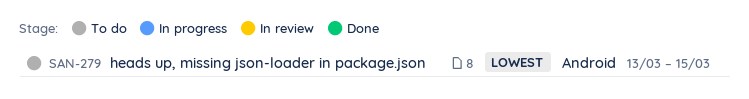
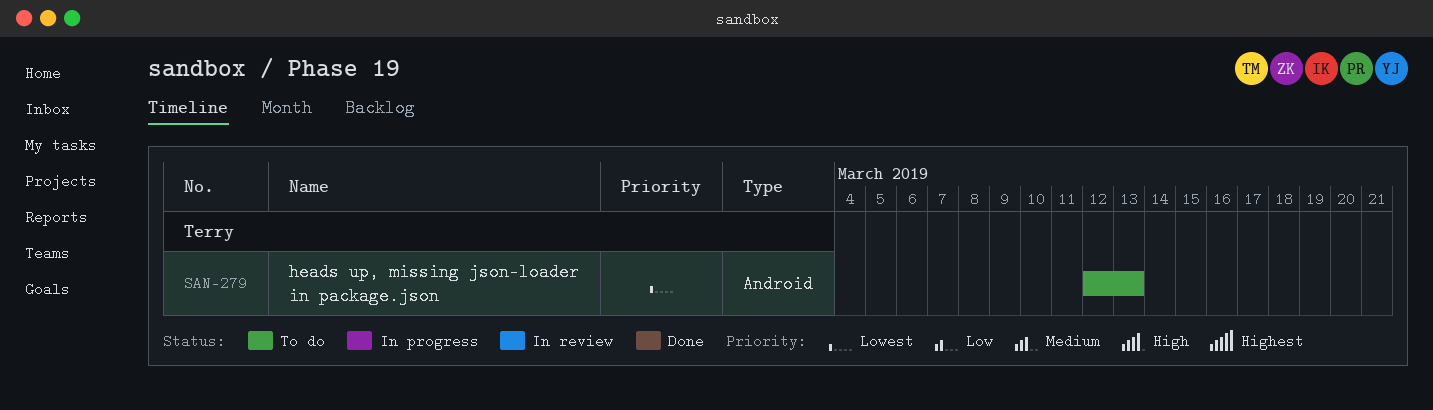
SAN-279, start: Mar 13 -> Mar 12
SAN-279, due: Mar 15 -> Mar 13

